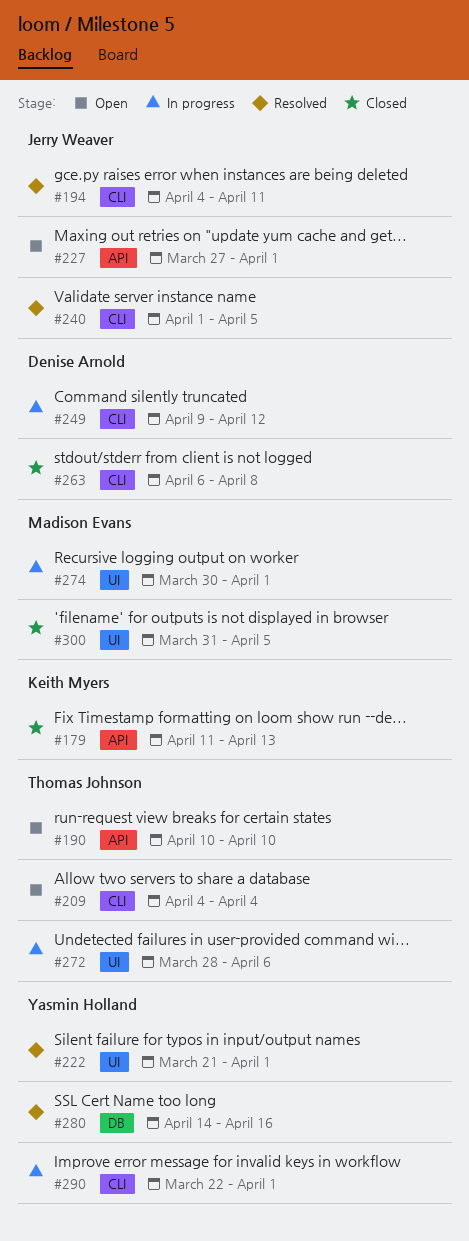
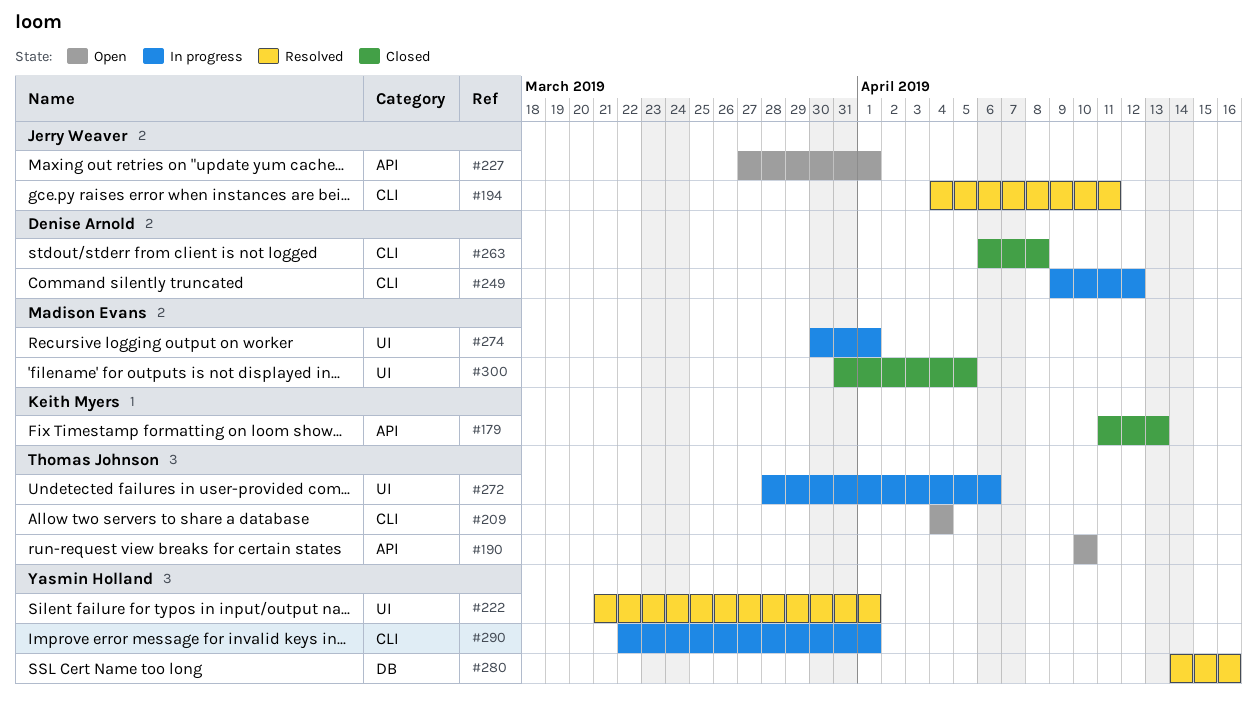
#240: present -> none

